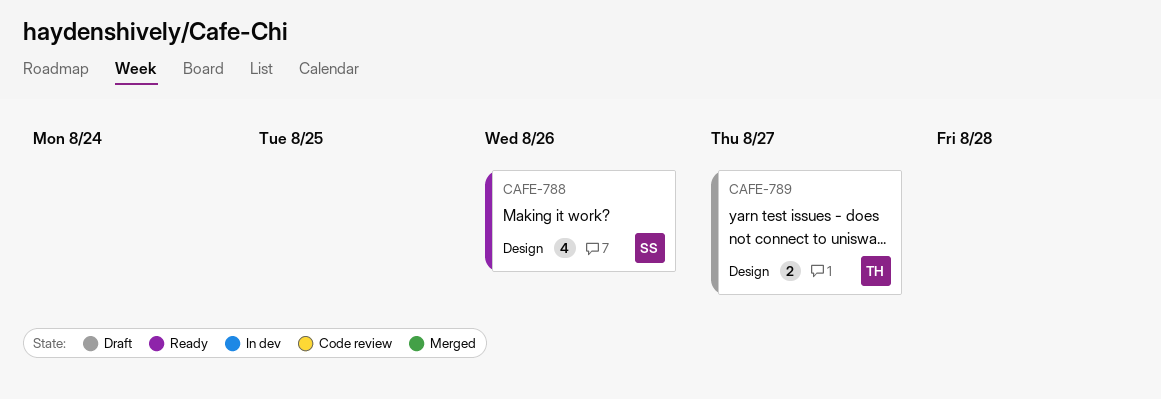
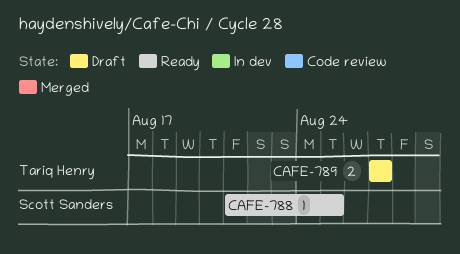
CAFE-788, estimate: 4 -> 1
CAFE-788, due: Aug 26 -> Aug 25

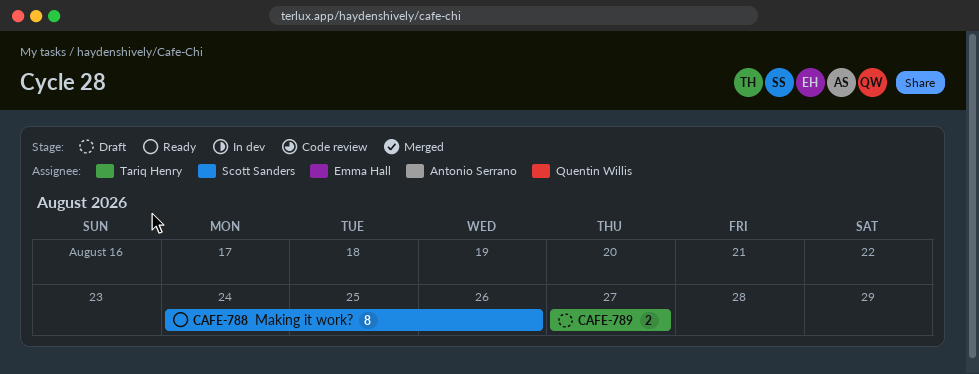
CAFE-788, estimate: 1 -> 8
CAFE-788, start: Aug 21 -> Aug 24
CAFE-788, due: Aug 25 -> Aug 26

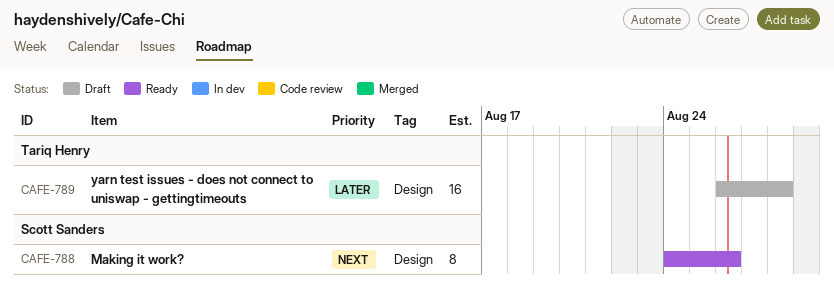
CAFE-789, estimate: 2 -> 16
CAFE-789, start: Aug 27 -> Aug 26
CAFE-789, due: Aug 27 -> Aug 28

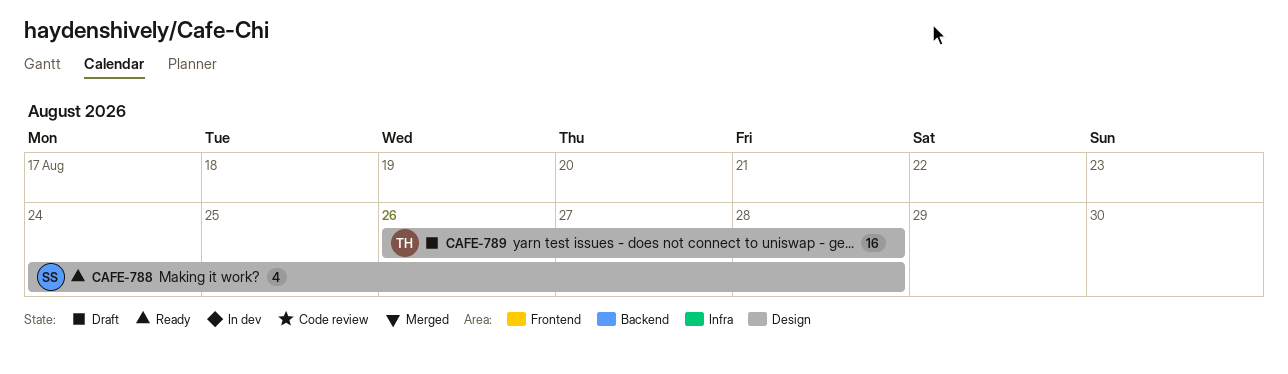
CAFE-788, estimate: 8 -> 4
CAFE-788, due: Aug 26 -> Aug 28

